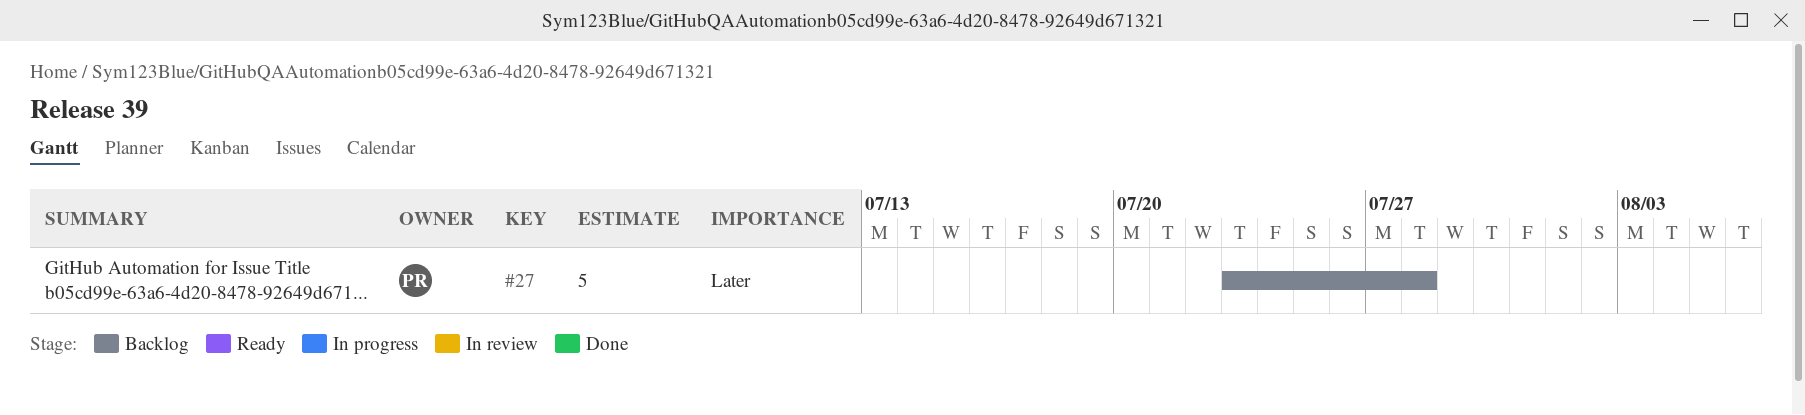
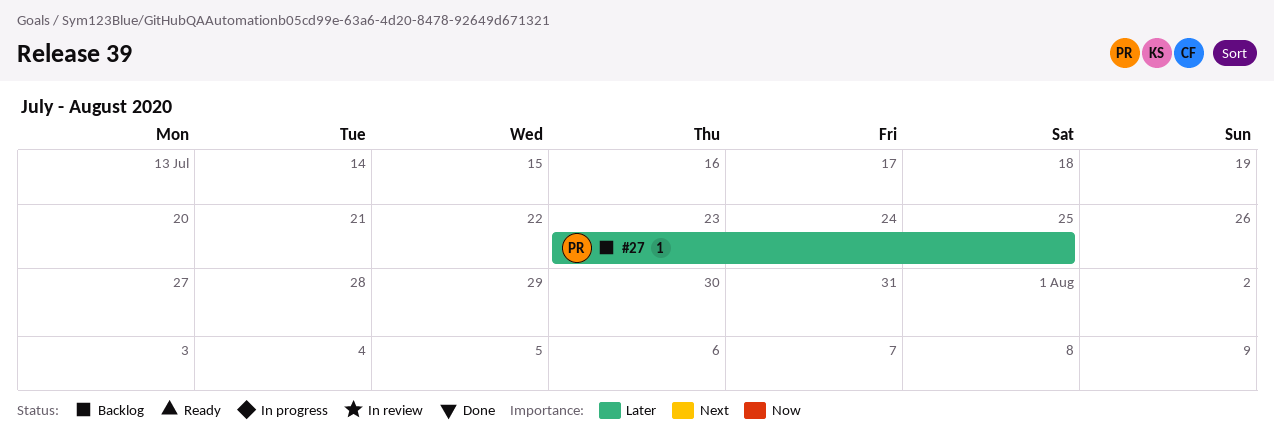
#27, estimate: 5 -> 1
#27, due: Jul 28 -> Jul 25

